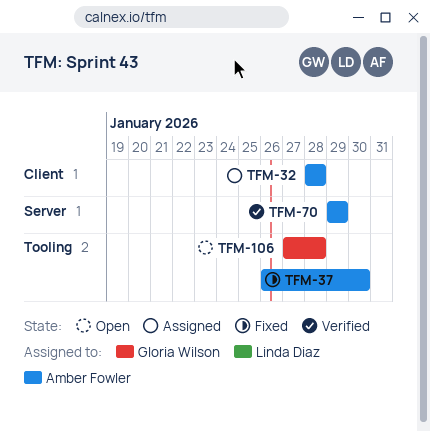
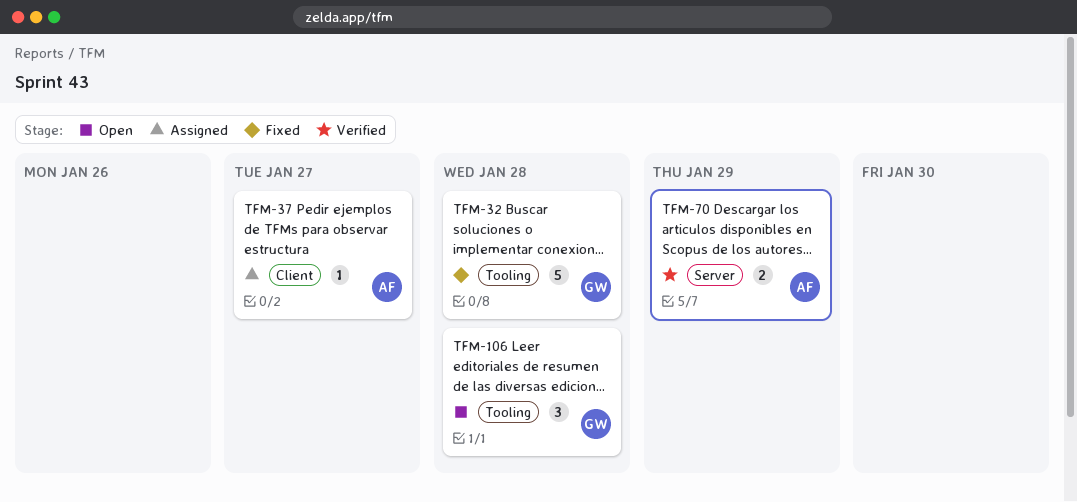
TFM-32, status: Assigned -> Fixed
TFM-32, owner: Amber Fowler -> Gloria Wilson
TFM-32, label: Client -> Tooling
TFM-37, status: Fixed -> Assigned
TFM-37, label: Tooling -> Client
TFM-37, due: Jan 30 -> Jan 27

